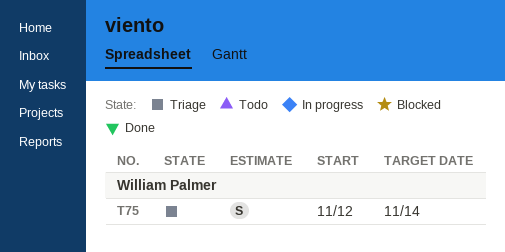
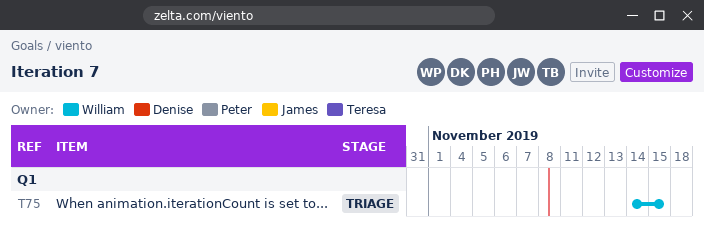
T75, start: Nov 12 -> Nov 14
T75, due: Nov 14 -> Nov 15

